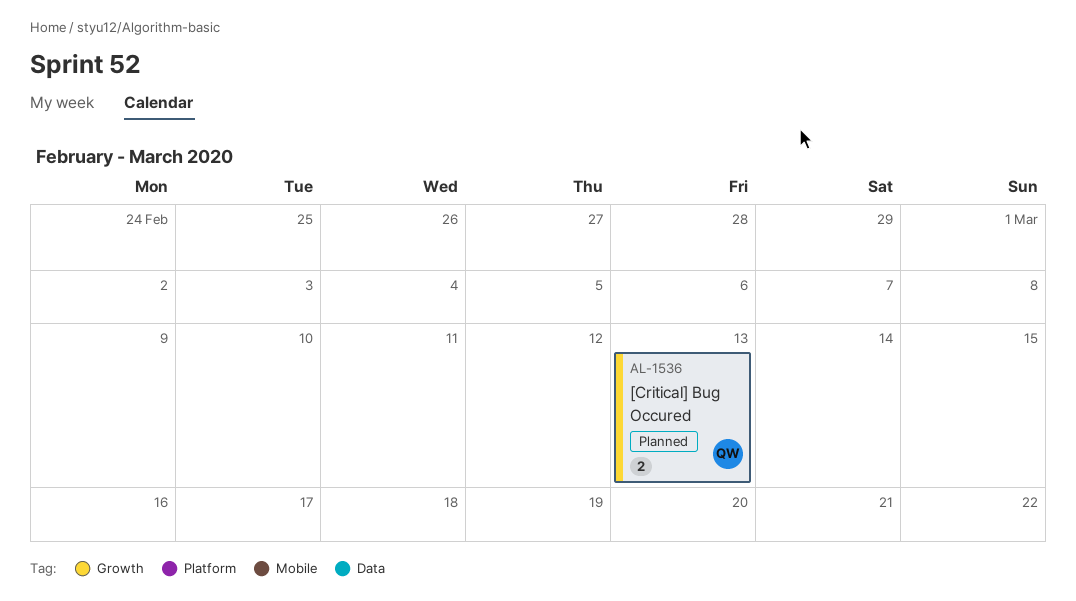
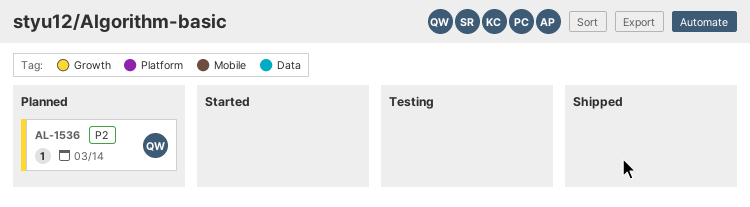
AL-1536, estimate: 2 -> 1
AL-1536, due: Mar 13 -> Mar 14

